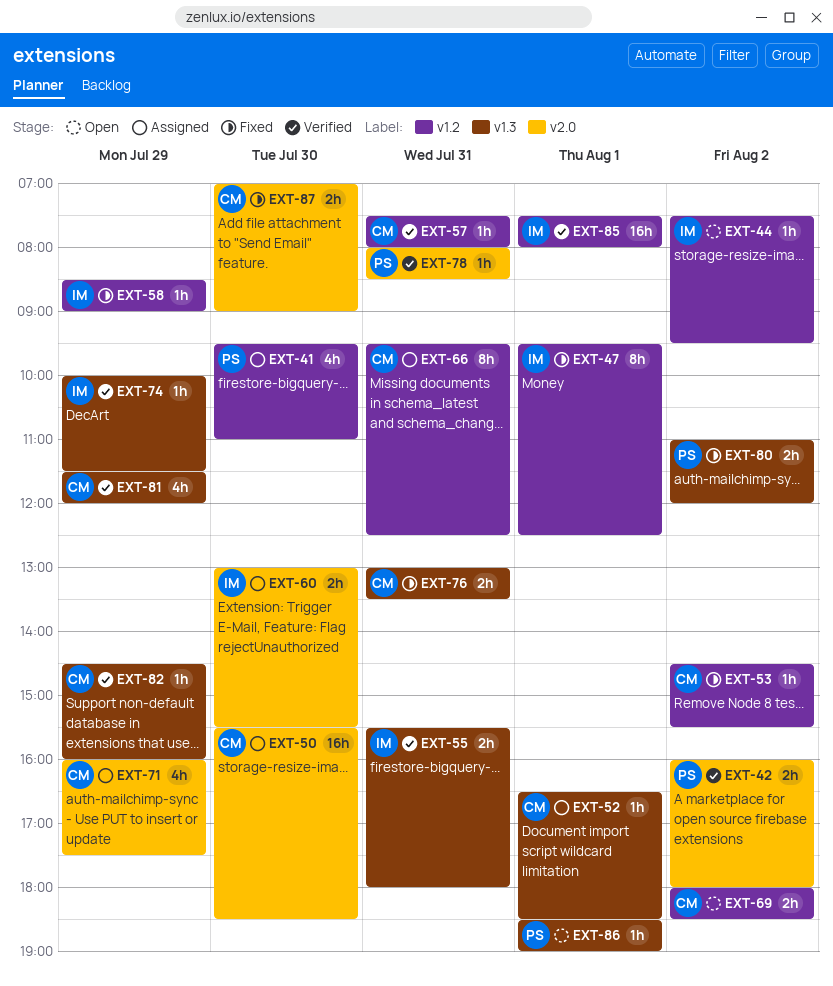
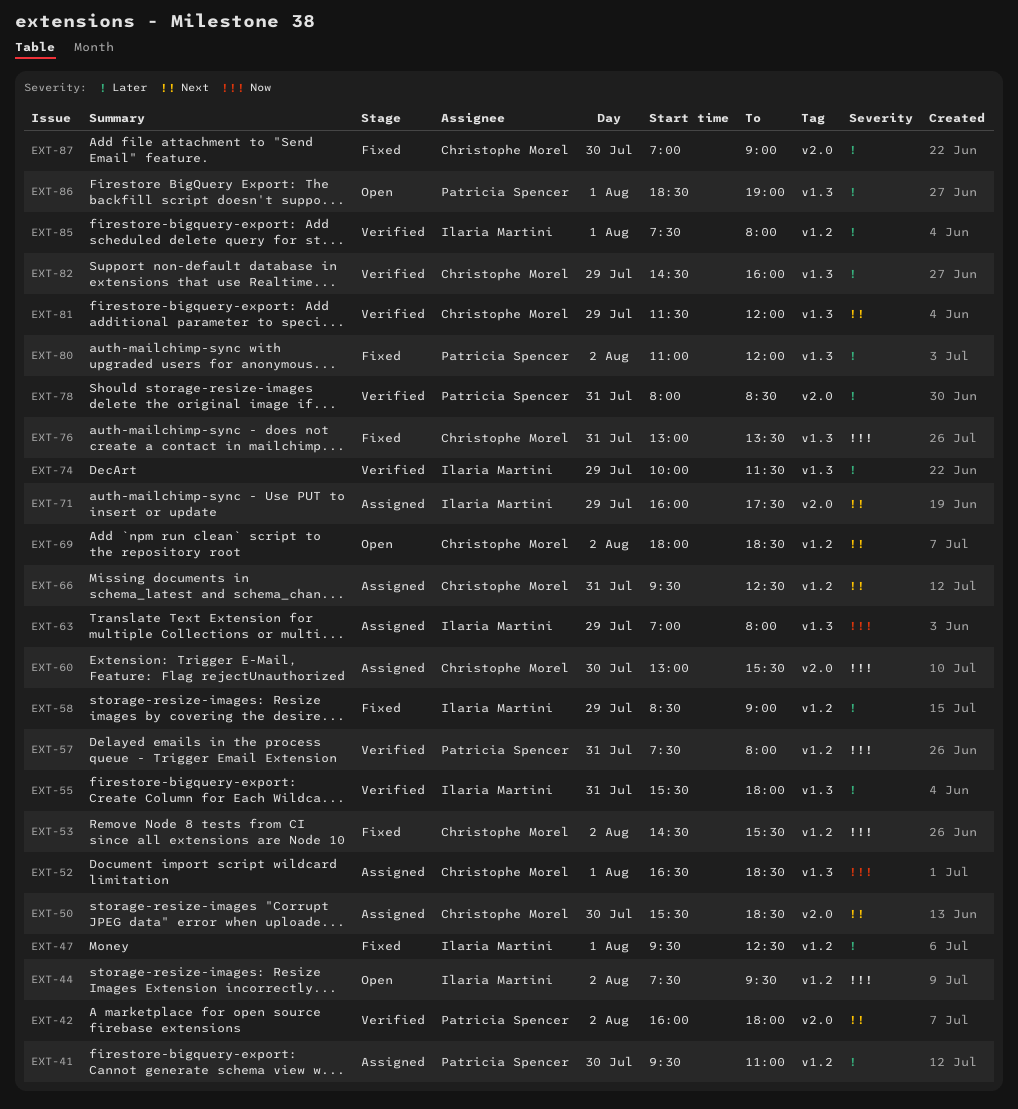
EXT-57, owner: Christophe Morel -> Patricia Spencer
EXT-60, owner: Ilaria Martini -> Christophe Morel
EXT-63: none -> present
EXT-71, owner: Christophe Morel -> Ilaria Martini

